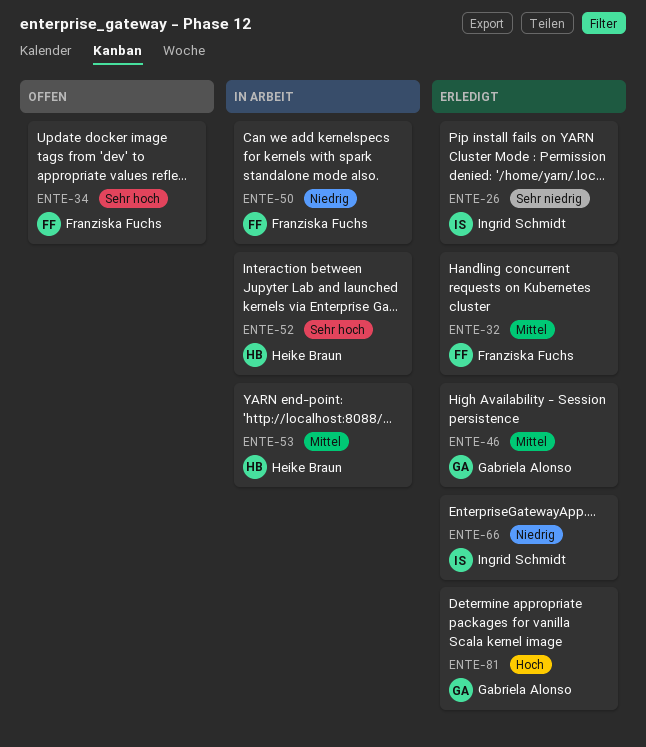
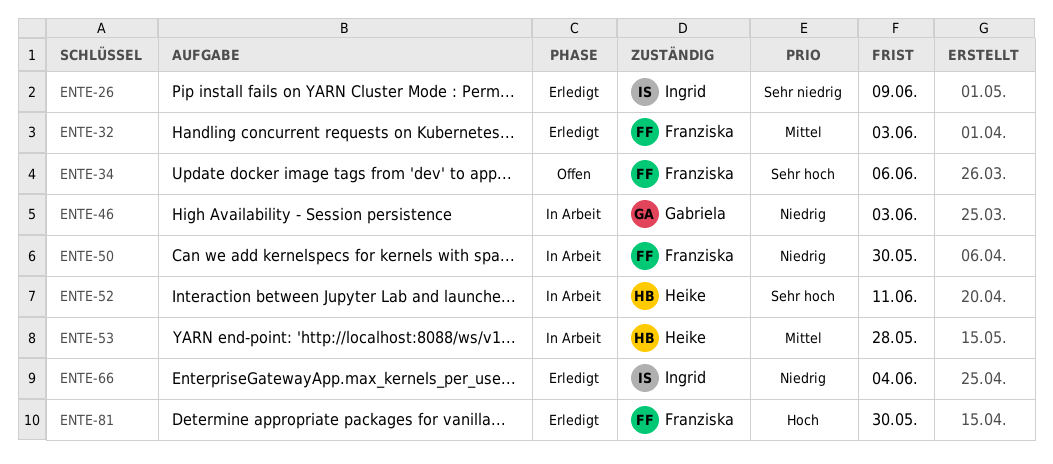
ENTE-46, status: Erledigt -> In Arbeit
ENTE-46, priority: Mittel -> Niedrig
ENTE-81, owner: Gabriela Alonso -> Franziska Fuchs

